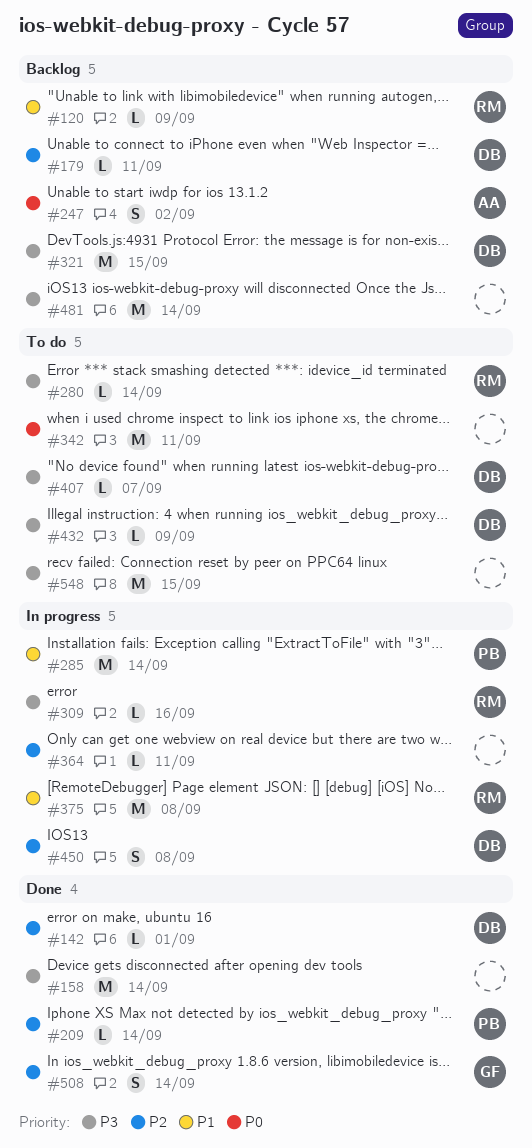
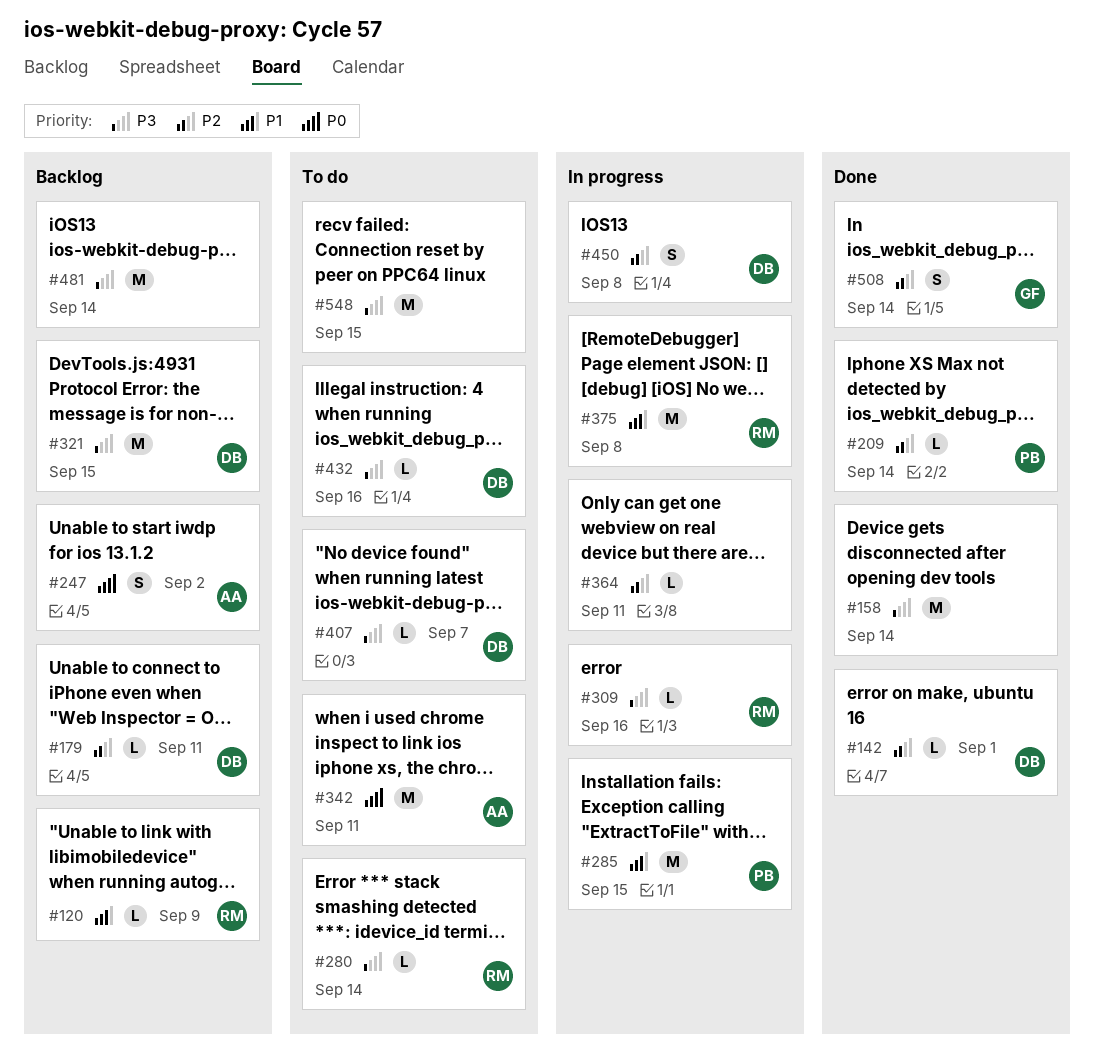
#285, due: Sep 14 -> Sep 15
#342, owner: none -> AA
#432, due: Sep 9 -> Sep 16

